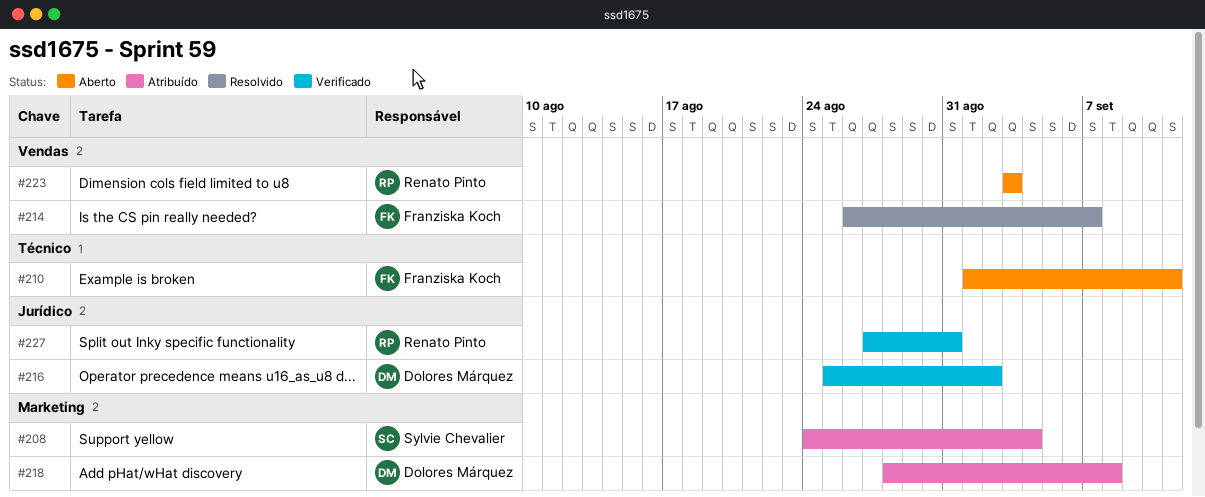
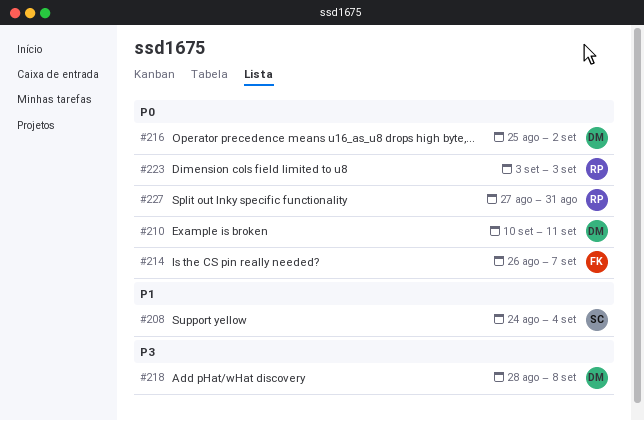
#210, owner: Franziska Koch -> Dolores Márquez
#210, start: Sep 1 -> Sep 10

